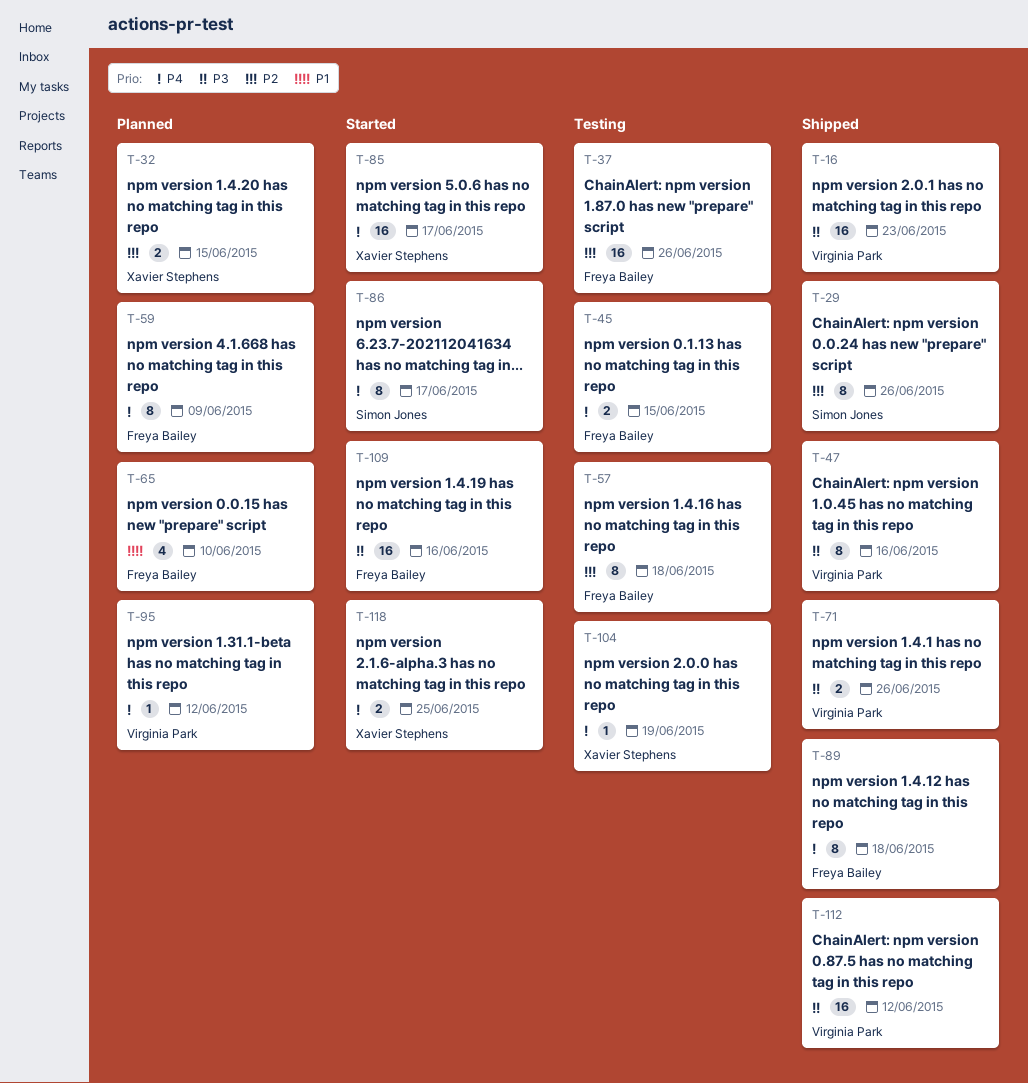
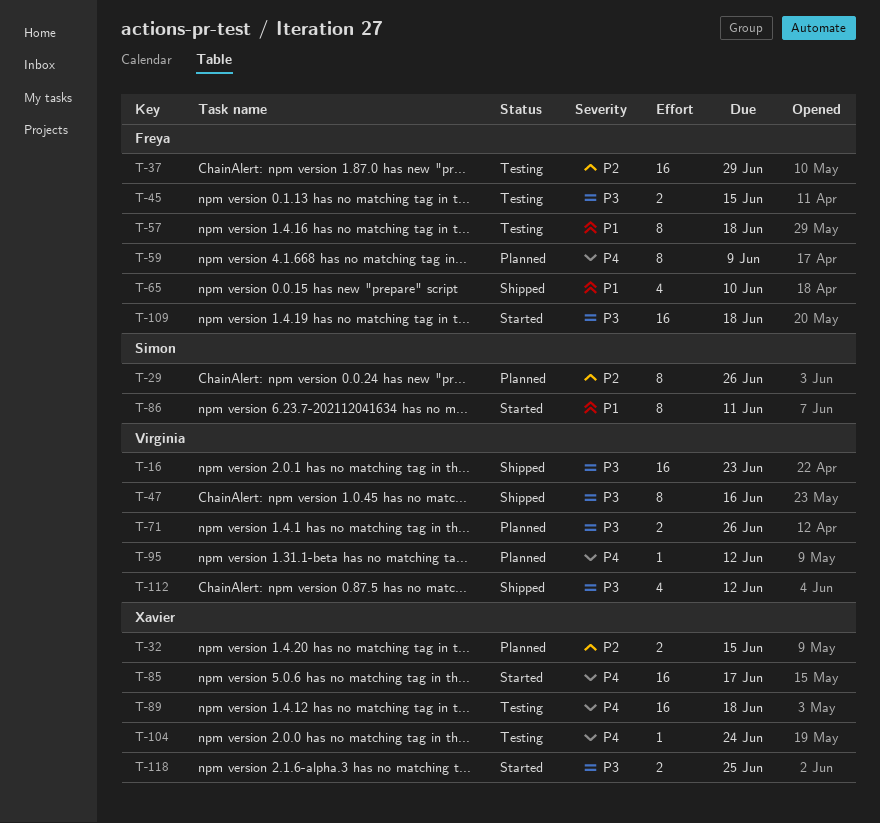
T-29, status: Shipped -> Planned
T-37, due: Jun 26 -> Jun 29
T-45, priority: P4 -> P3
T-57, priority: P2 -> P1
T-65, status: Planned -> Shipped
T-71, status: Shipped -> Planned
T-86, priority: P4 -> P1
T-86, due: Jun 17 -> Jun 11
T-89, status: Shipped -> Testing
T-89, owner: Freya Bailey -> Xavier Stephens
T-89, estimate: 8 -> 16
T-104, due: Jun 19 -> Jun 24
T-109, due: Jun 16 -> Jun 18
T-112, estimate: 16 -> 4
T-118, priority: P4 -> P3

